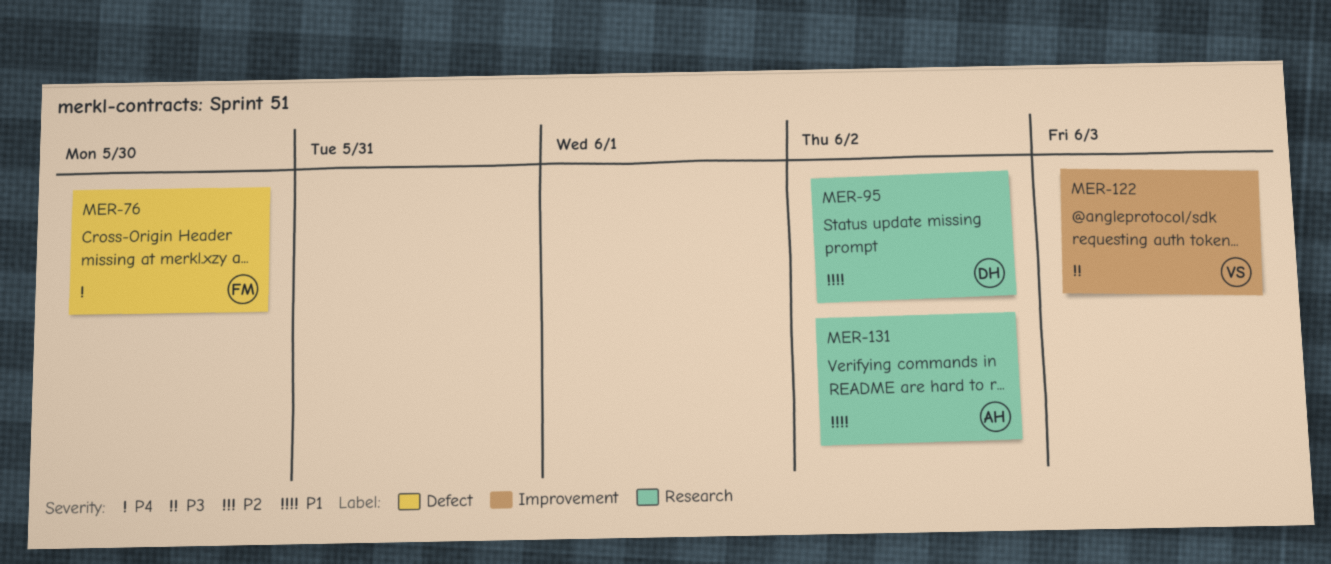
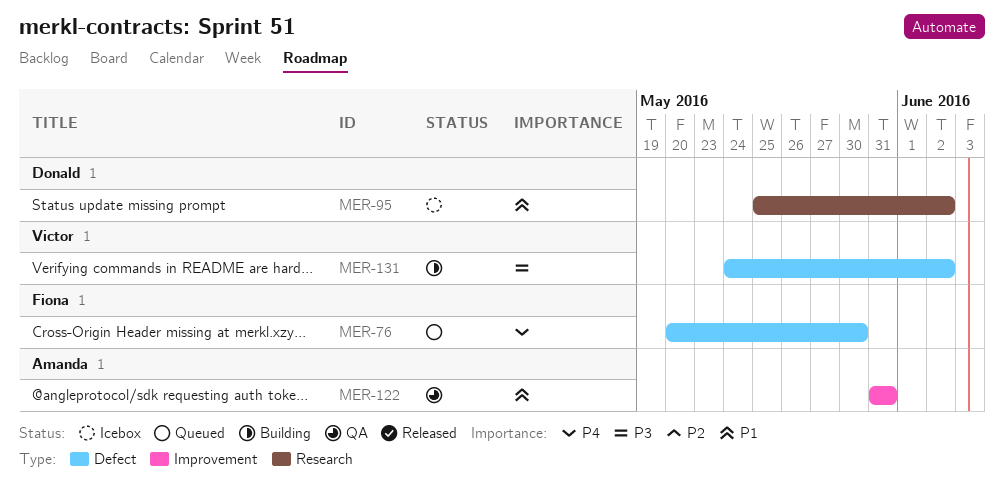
MER-122, owner: Victor -> Amanda
MER-122, priority: P3 -> P1
MER-122, due: Jun 3 -> May 31
MER-131, owner: Amanda -> Victor
MER-131, priority: P1 -> P3
MER-131, label: Research -> Defect

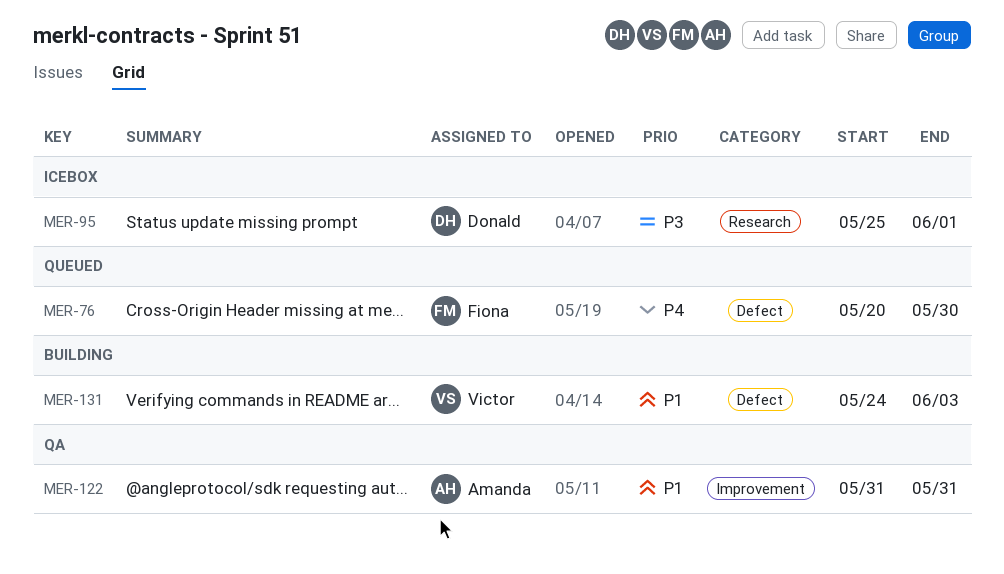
MER-95, priority: P1 -> P3
MER-95, due: Jun 2 -> Jun 1
MER-131, priority: P3 -> P1
MER-131, due: Jun 2 -> Jun 3

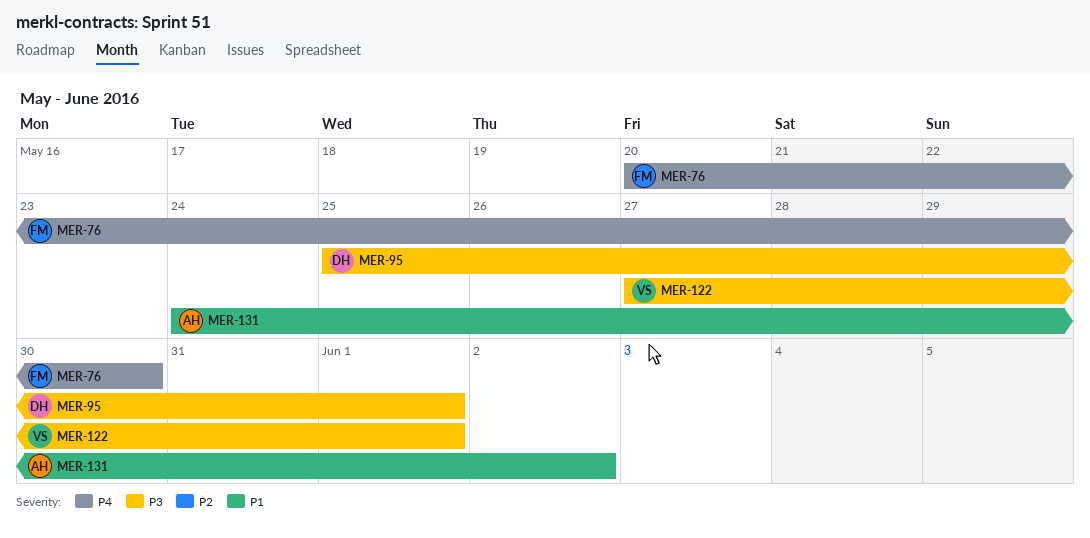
MER-122, owner: Amanda -> Victor
MER-122, priority: P1 -> P3
MER-122, start: May 31 -> May 27
MER-122, due: May 31 -> Jun 1
MER-131, owner: Victor -> Amanda
MER-131, due: Jun 3 -> Jun 2

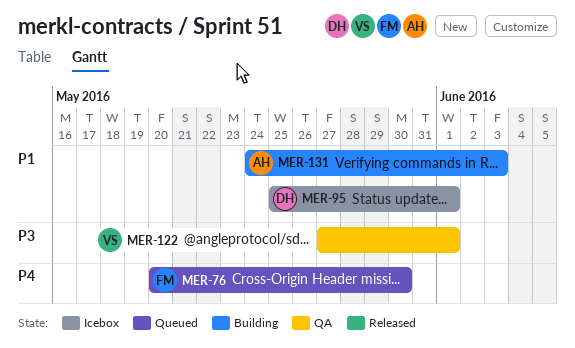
MER-95, priority: P3 -> P1
MER-131, due: Jun 2 -> Jun 3

